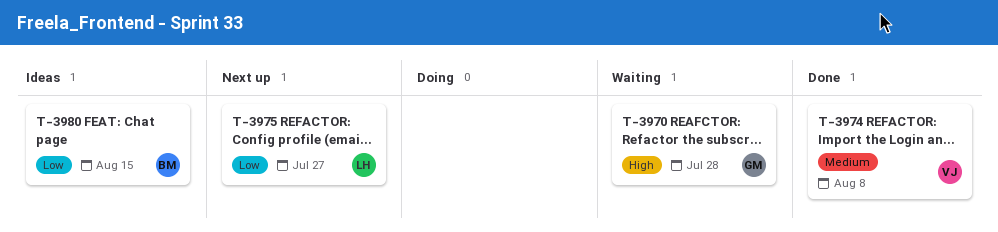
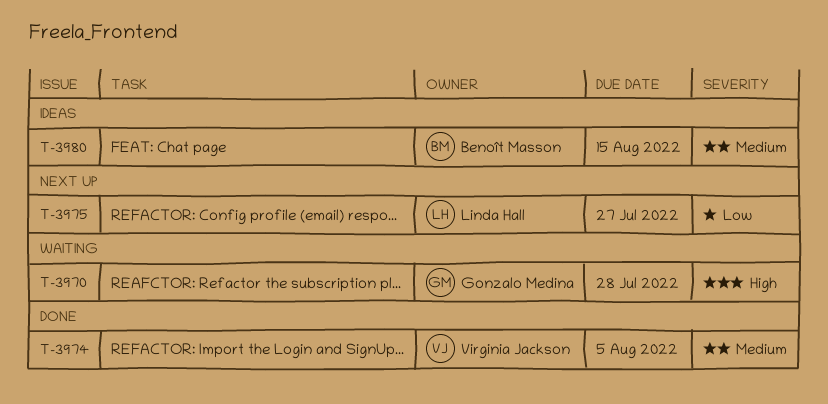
T-3974, due: Aug 8 -> Aug 5
T-3980, priority: Low -> Medium

